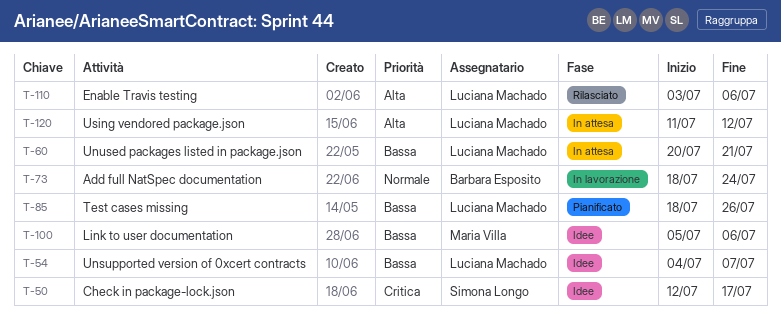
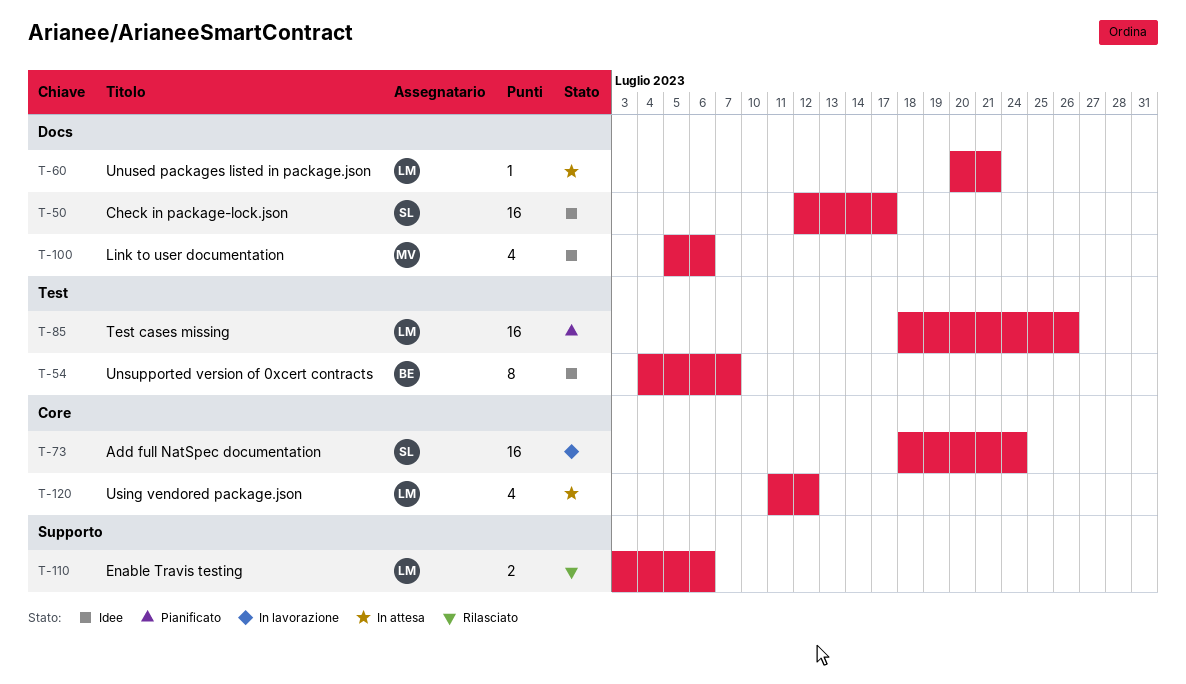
T-54, owner: Luciana Machado -> Barbara Esposito
T-73, owner: Barbara Esposito -> Simona Longo

